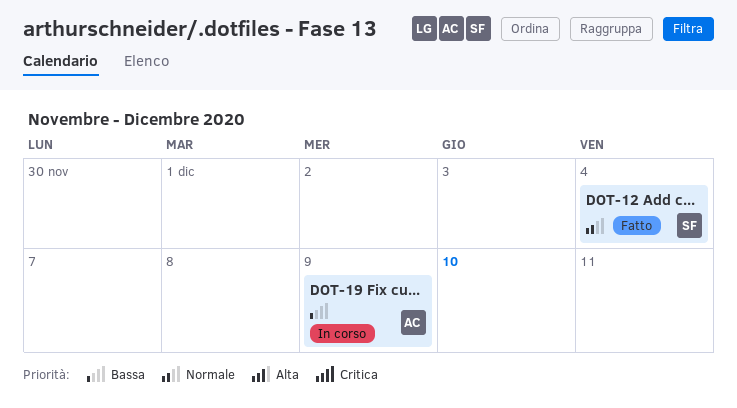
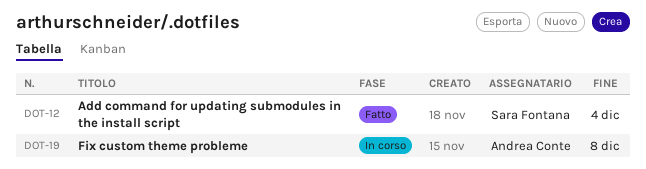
DOT-19, due: Dec 9 -> Dec 8

